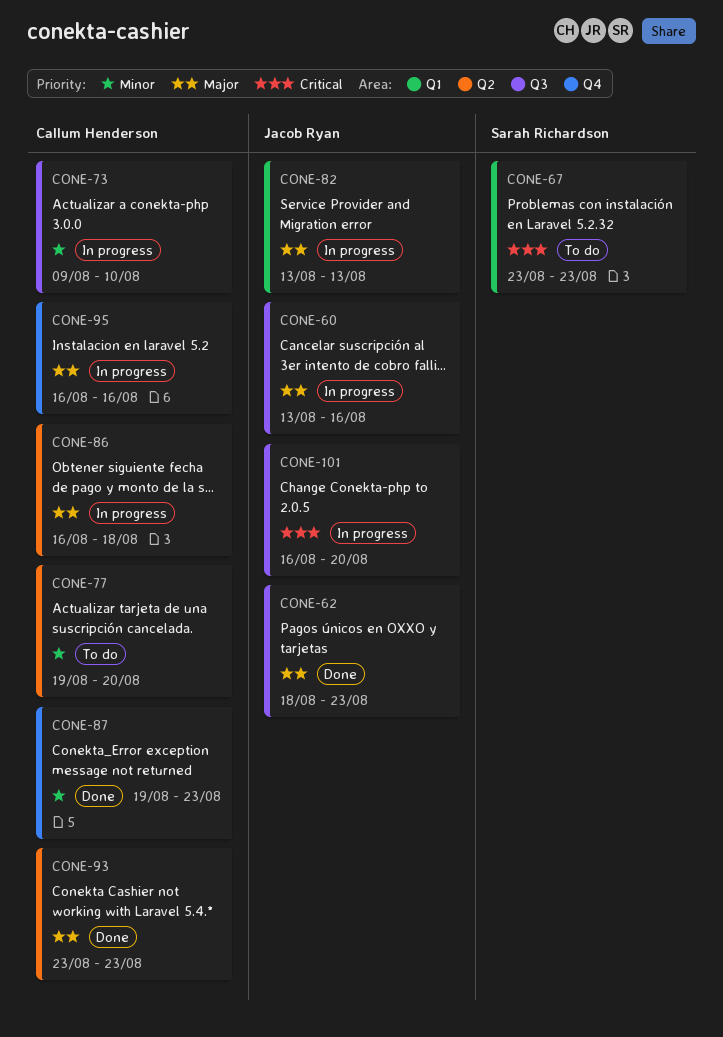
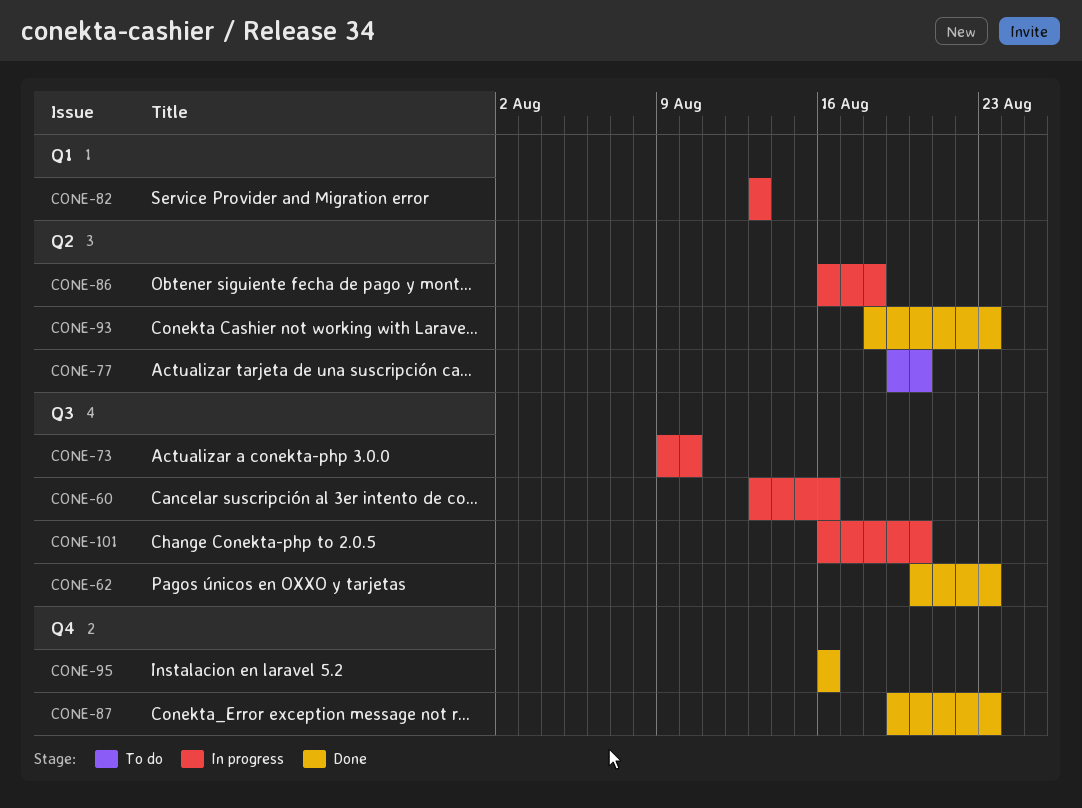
CONE-62, start: Aug 18 -> Aug 20
CONE-67: present -> none
CONE-93, start: Aug 23 -> Aug 18
CONE-95, status: In progress -> Done

